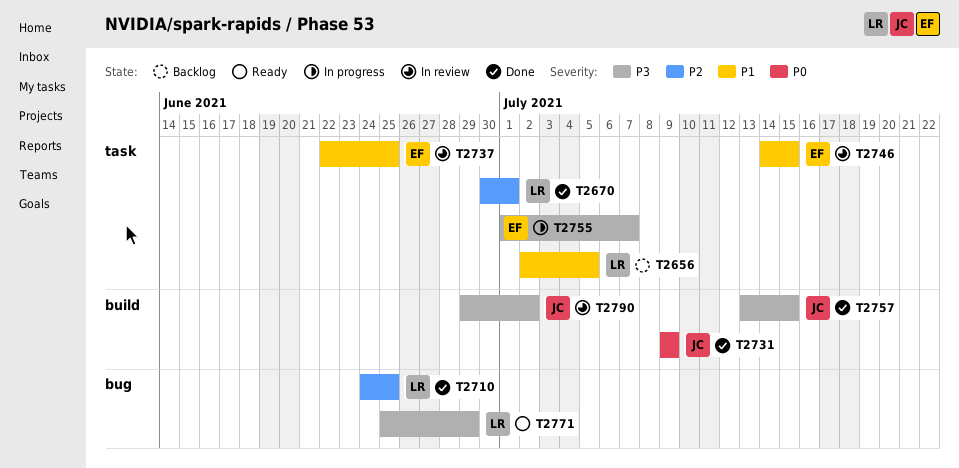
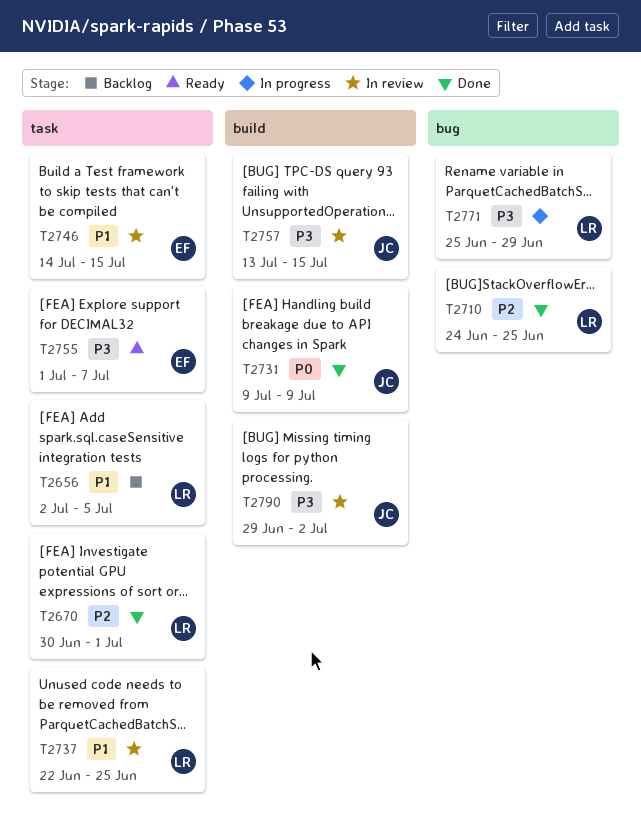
T2737, owner: EF -> LR
T2755, status: In progress -> Ready
T2757, status: Done -> In review
T2771, status: Ready -> In progress

